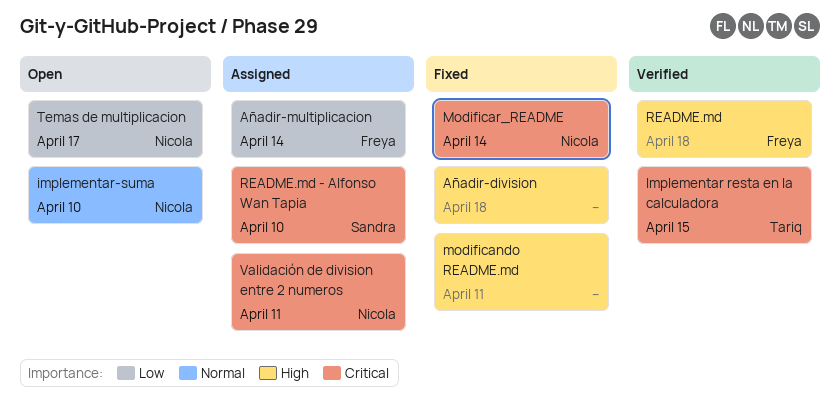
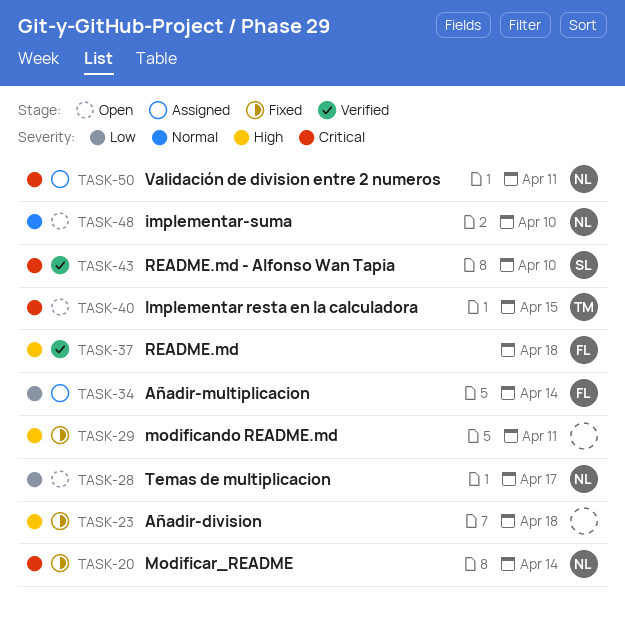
Implementar resta en la calculadora, status: Verified -> Open
README.md - Alfonso Wan Tapia, status: Assigned -> Verified

